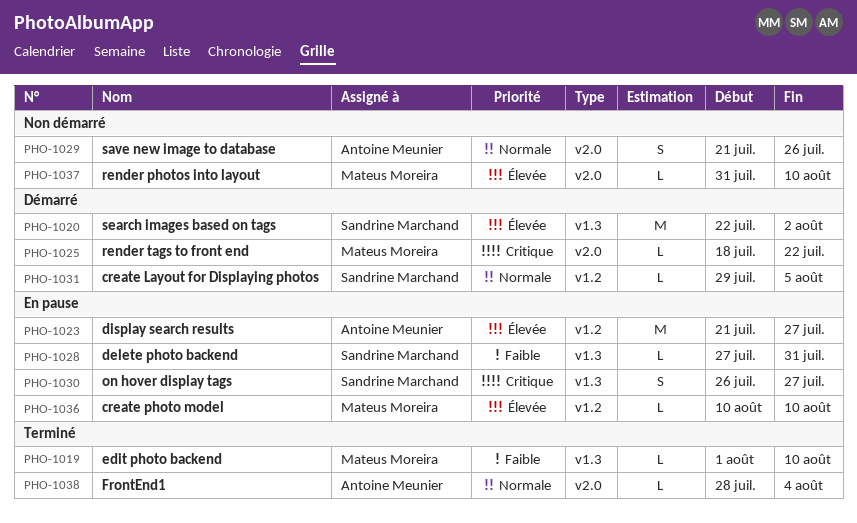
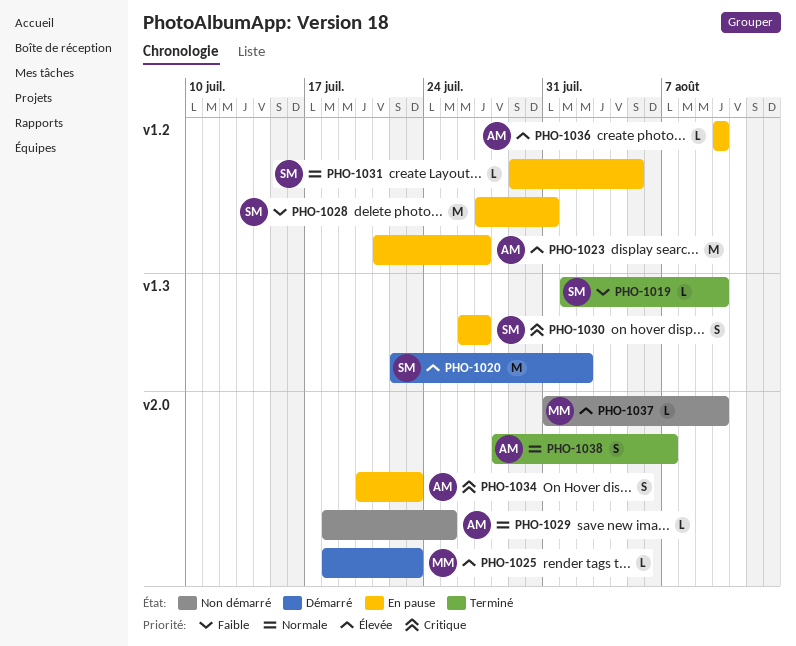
PHO-1019, owner: Mateus Moreira -> Sandrine Marchand
PHO-1025, priority: Critique -> Élevée
PHO-1025, due: Jul 22 -> Jul 23
PHO-1028, label: v1.3 -> v1.2
PHO-1028, estimate: L -> M
PHO-1029, estimate: S -> L
PHO-1029, start: Jul 21 -> Jul 18
PHO-1029, due: Jul 26 -> Jul 25
PHO-1031, status: Démarré -> En pause
PHO-1034: none -> present
PHO-1036, owner: Mateus Moreira -> Antoine Meunier
PHO-1038, estimate: L -> S
PHO-1038, due: Aug 4 -> Aug 7

